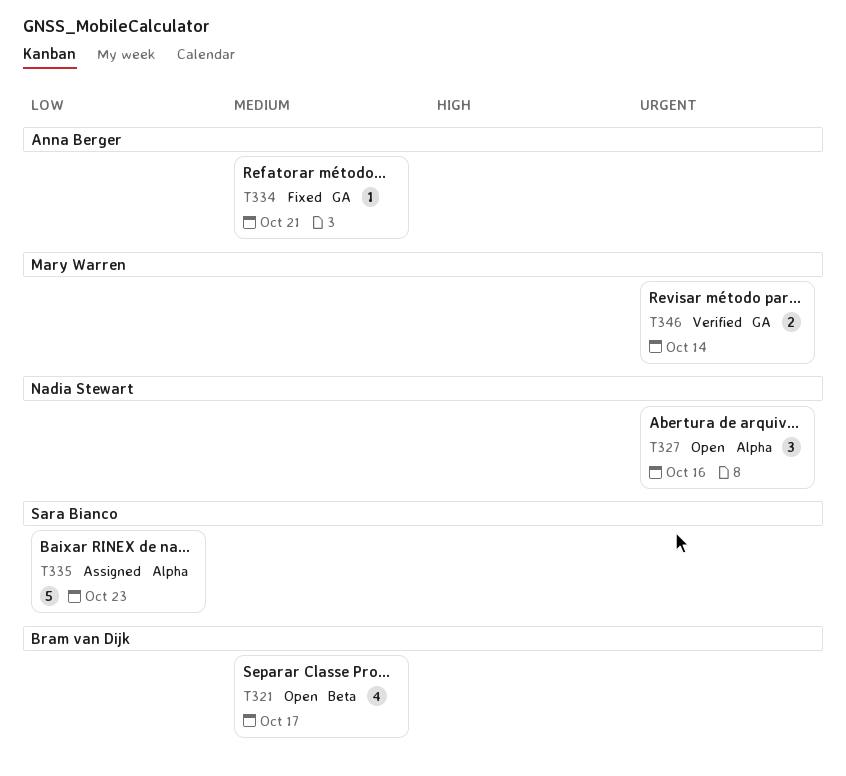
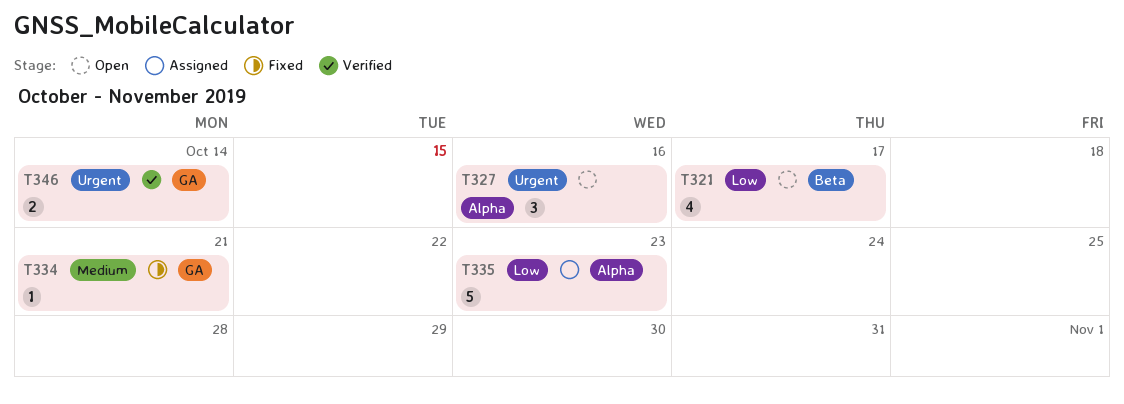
T321, priority: Medium -> Low

